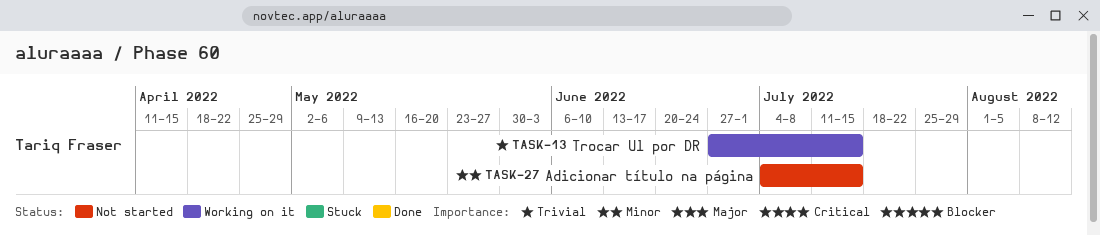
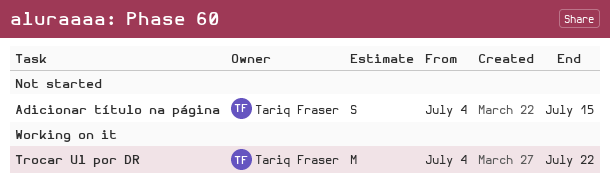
Trocar Ul por DR, start: Jun 27 -> Jul 4
Trocar Ul por DR, due: Jul 15 -> Jul 22

